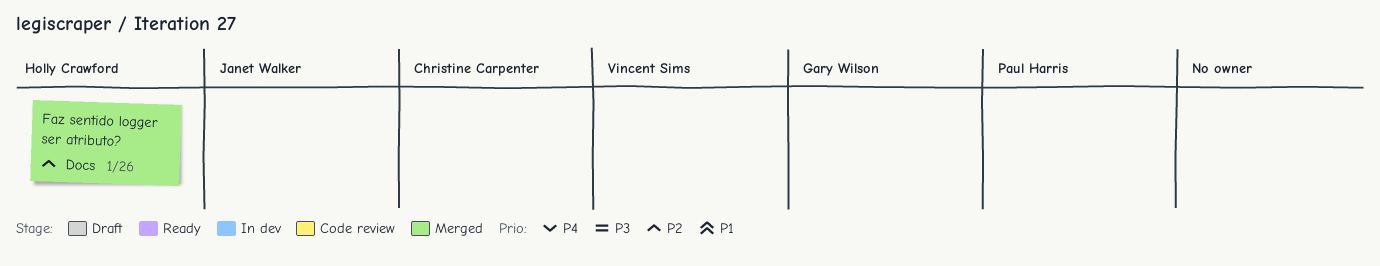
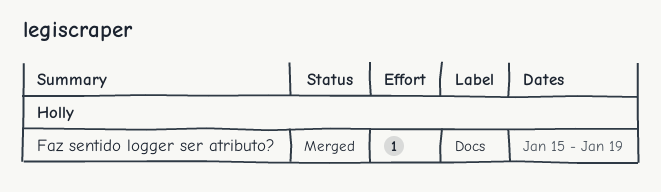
Faz sentido logger ser atributo?, due: Jan 26 -> Jan 19

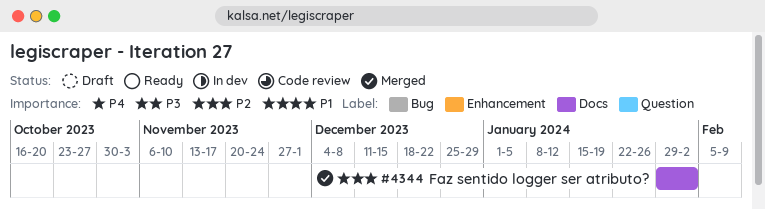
Faz sentido logger ser atributo?, start: Jan 15 -> Jan 29
Faz sentido logger ser atributo?, due: Jan 19 -> Feb 2

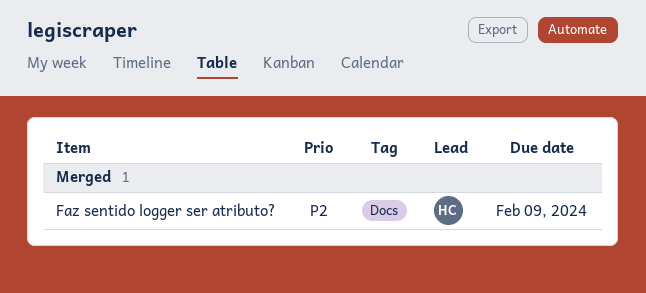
Faz sentido logger ser atributo?, due: Feb 2 -> Feb 9

